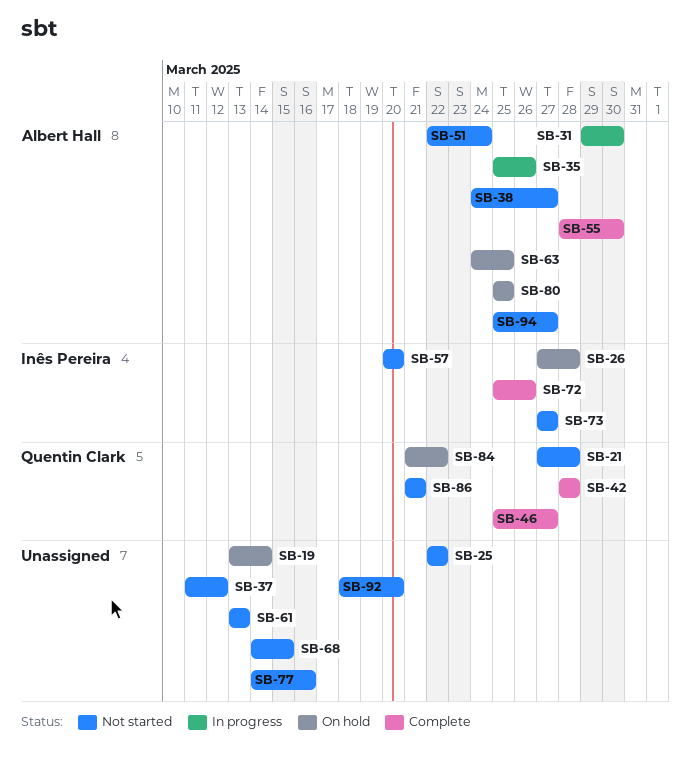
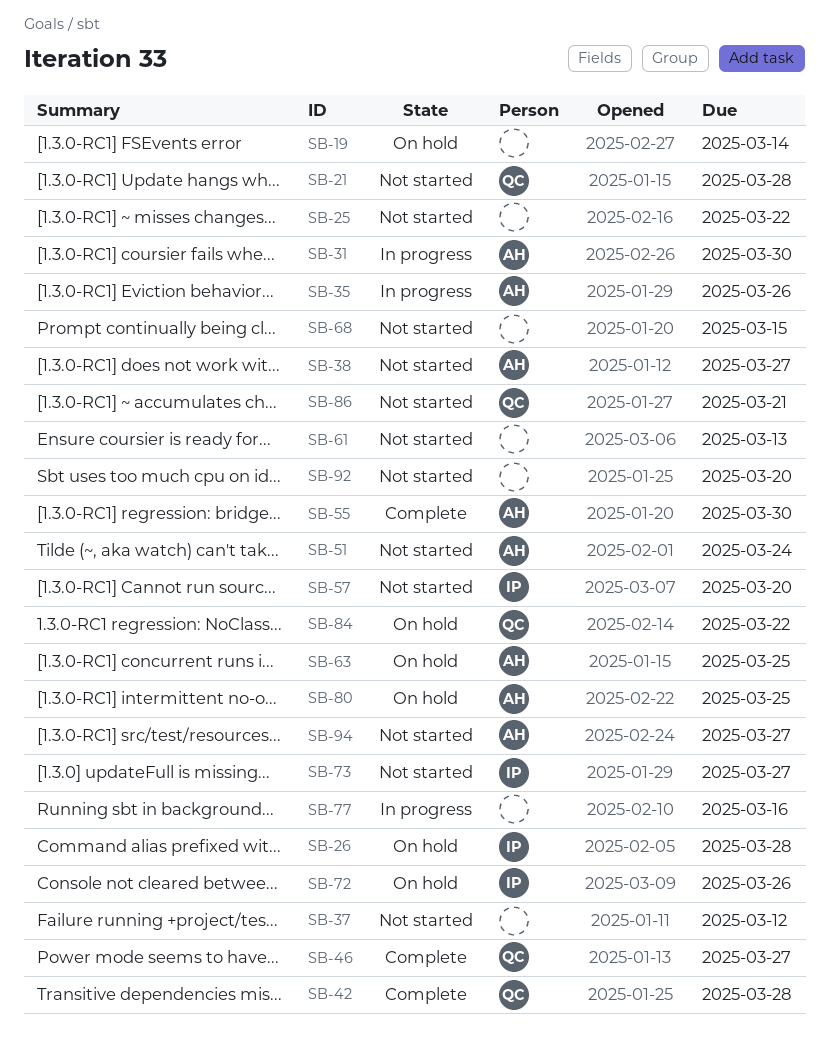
SB-72, status: Complete -> On hold
SB-77, status: Not started -> In progress

